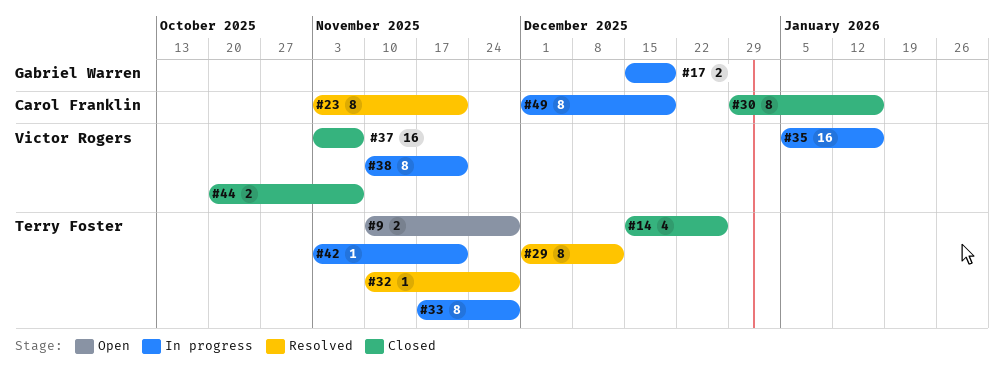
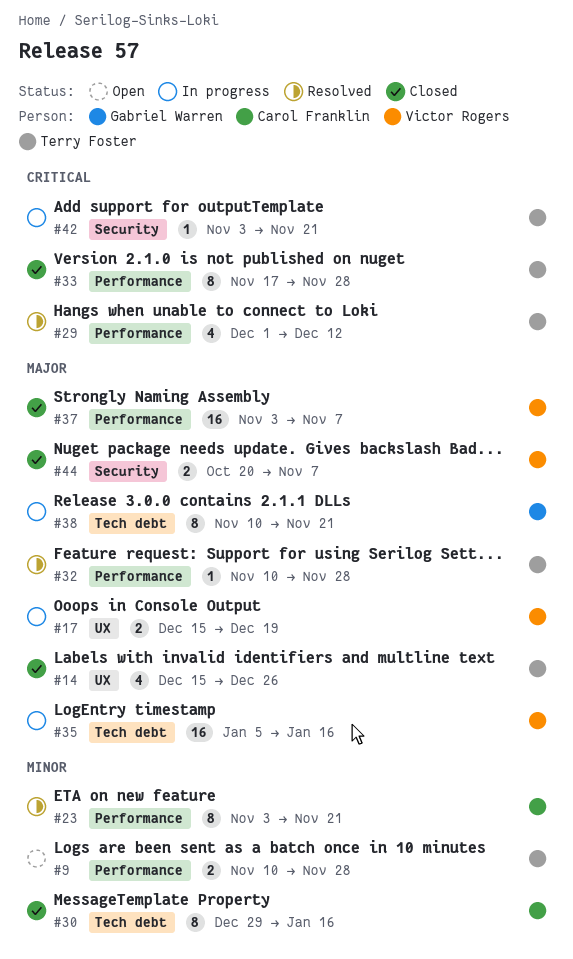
#17, owner: Gabriel Warren -> Victor Rogers
#29, estimate: 8 -> 4
#33, status: In progress -> Closed
#38, owner: Victor Rogers -> Gabriel Warren
#49: present -> none

